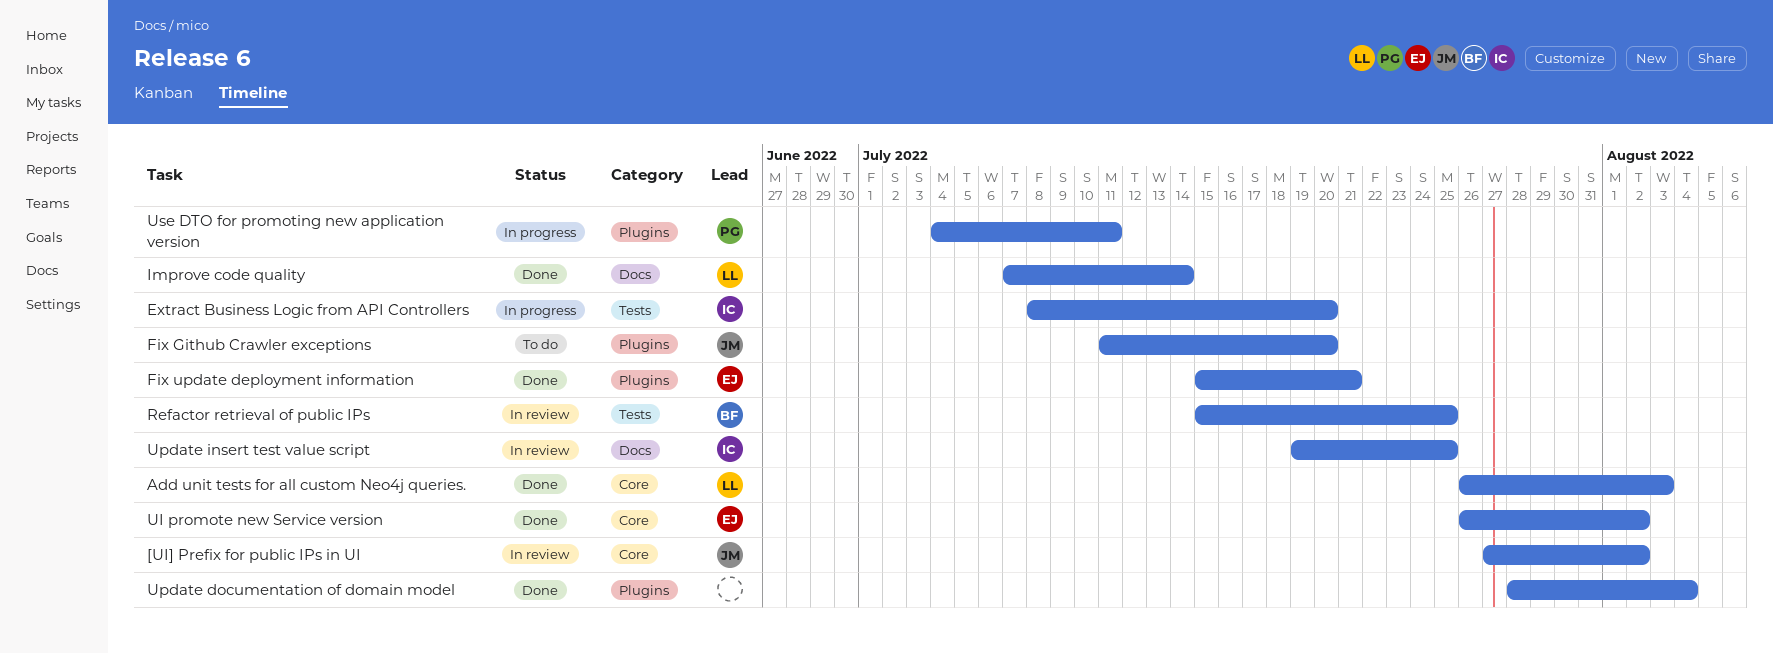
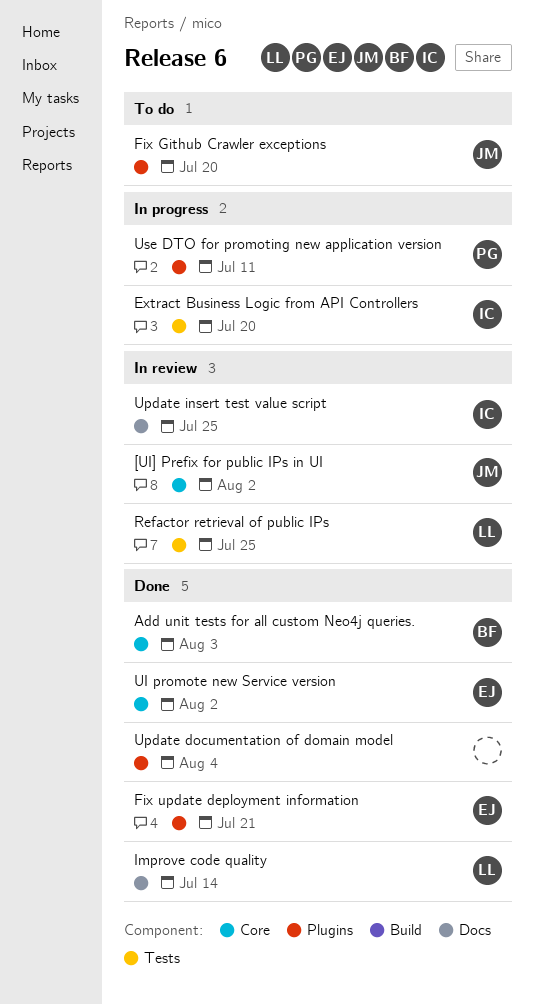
Add unit tests for all custom Neo4j queries., owner: LL -> BF
Refactor retrieval of public IPs, owner: BF -> LL

